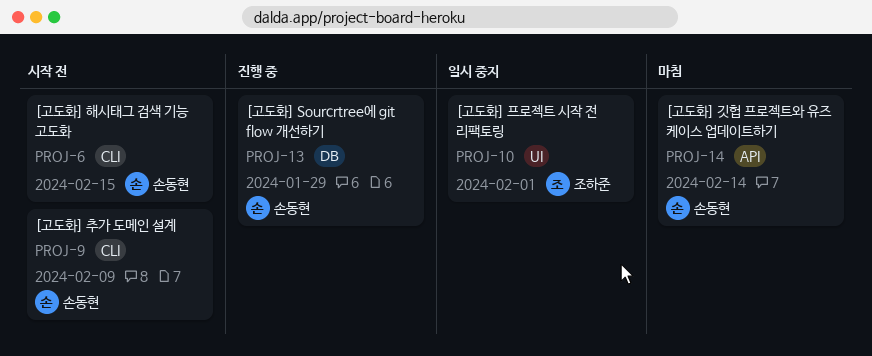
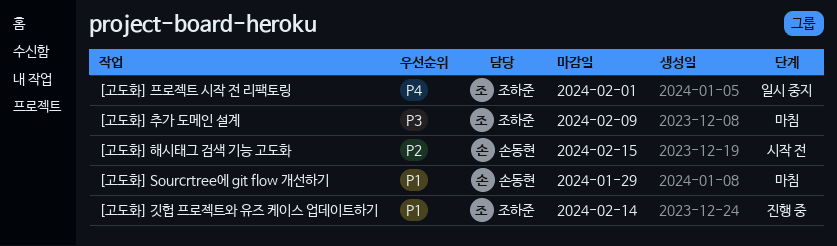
[고도화] Sourcrtree에 git flow 개선하기, status: 진행 중 -> 마침
[고도화] 깃헙 프로젝트와 유즈 케이스 업데이트하기, status: 마침 -> 진행 중
[고도화] 깃헙 프로젝트와 유즈 케이스 업데이트하기, owner: 손동현 -> 조하준
[고도화] 추가 도메인 설계, status: 시작 전 -> 마침
[고도화] 추가 도메인 설계, owner: 손동현 -> 조하준

